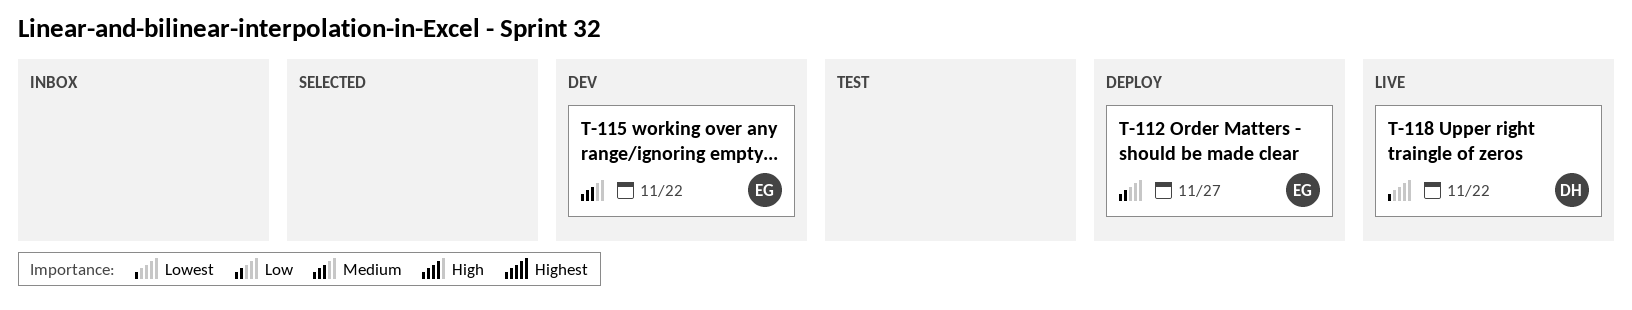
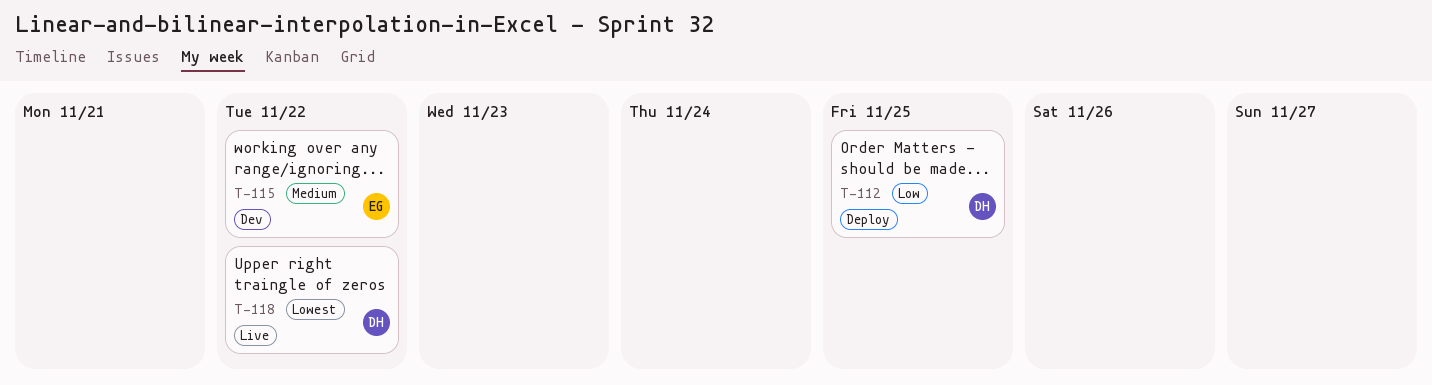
T-112, owner: EG -> DH
T-112, due: Nov 27 -> Nov 25

